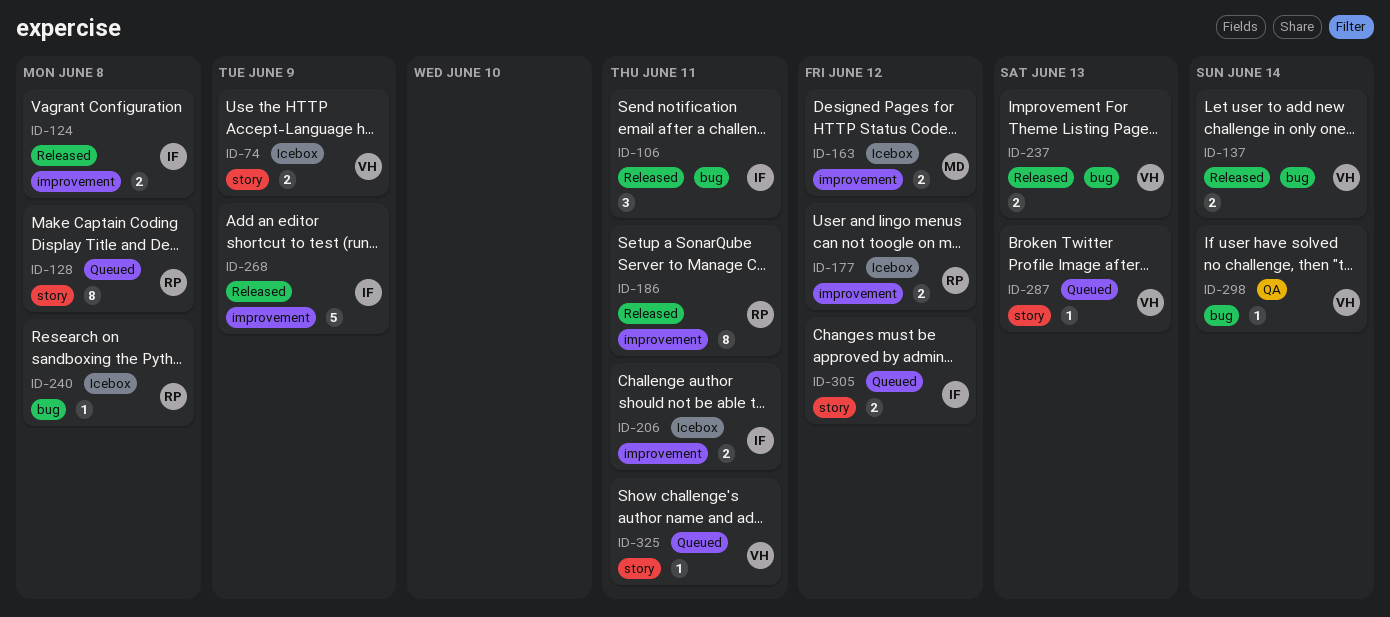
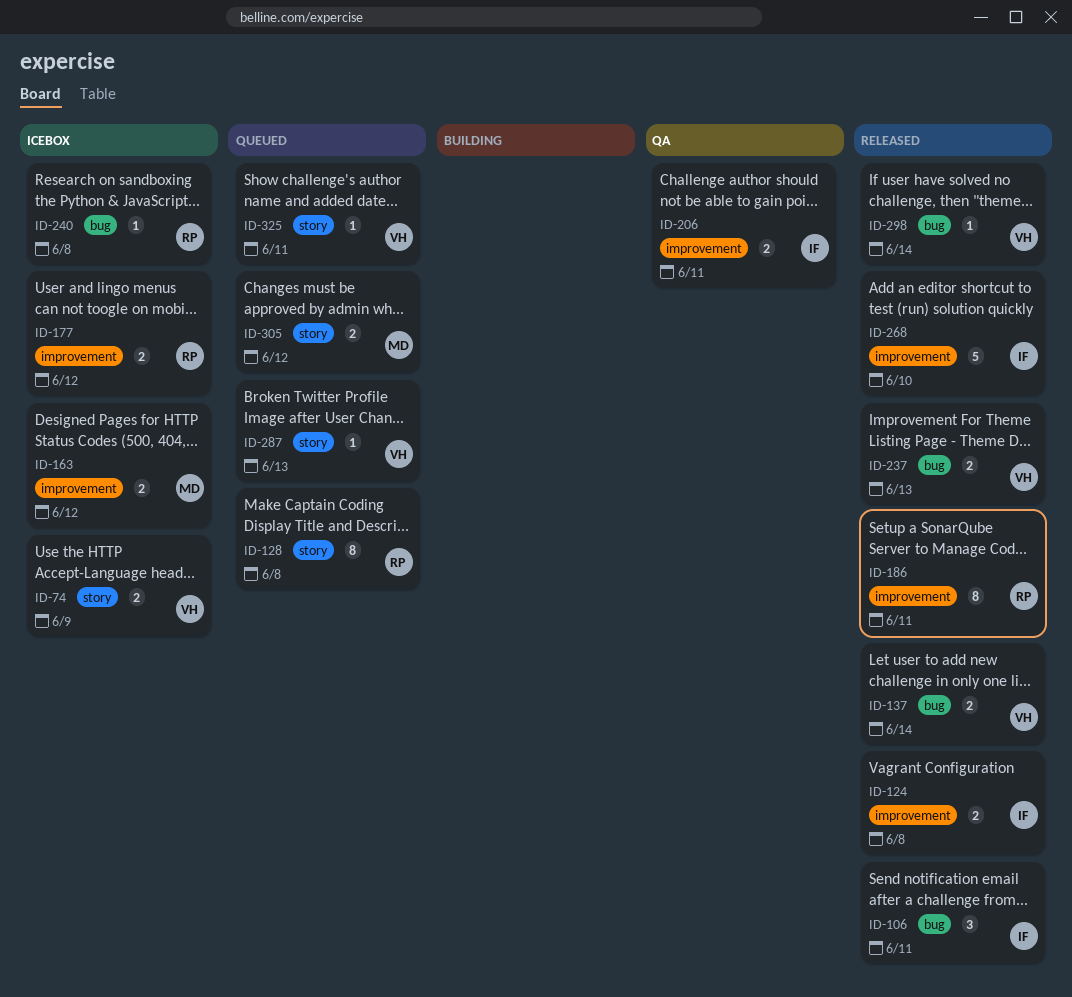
ID-206, status: Icebox -> QA
ID-268, due: Jun 9 -> Jun 10
ID-298, status: QA -> Released
ID-305, owner: IF -> MD

